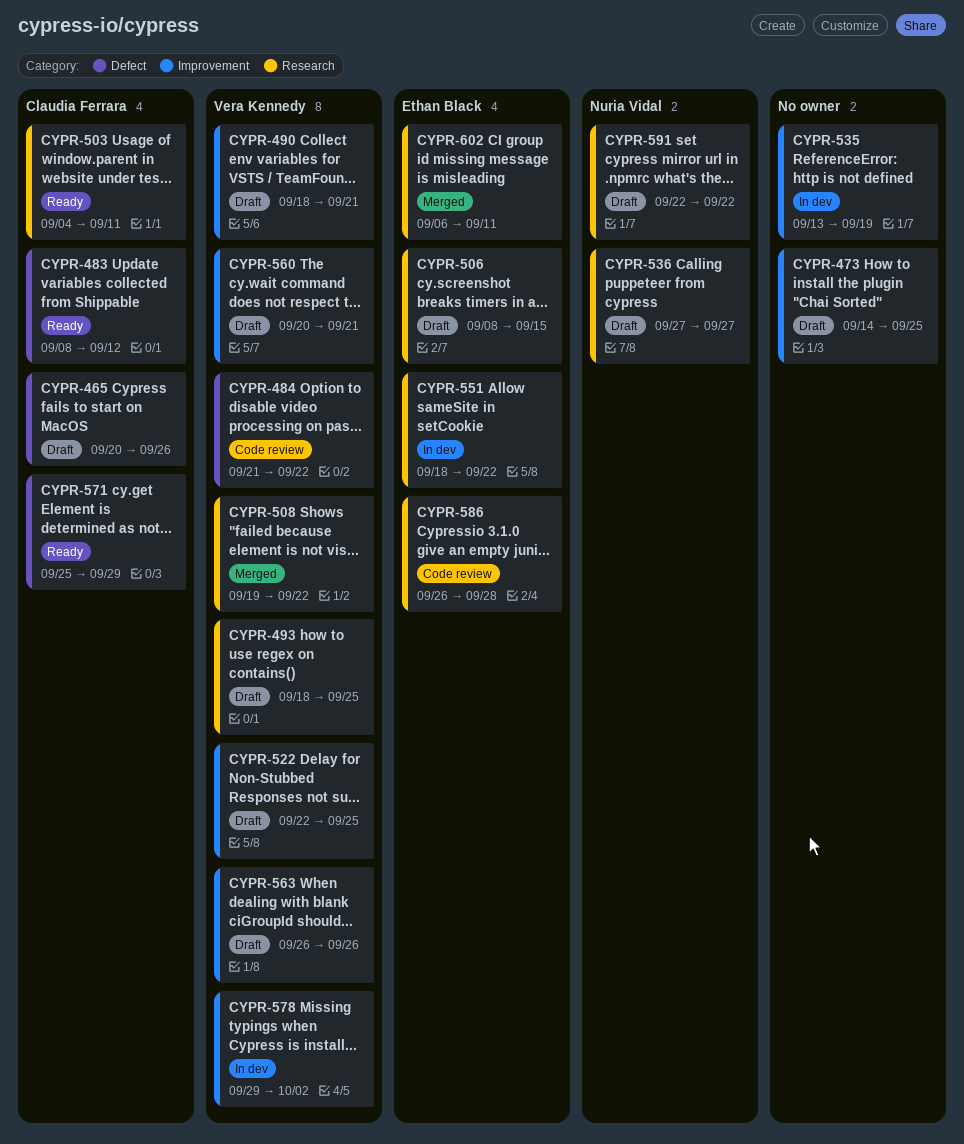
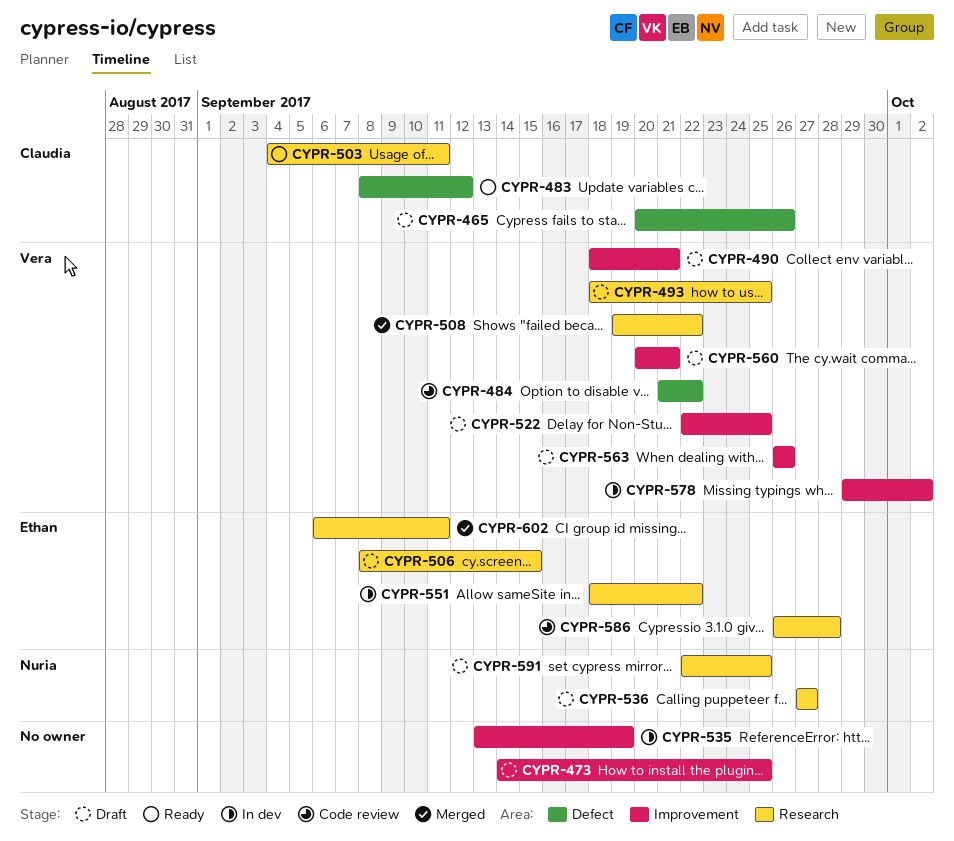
CYPR-571: present -> none
CYPR-591, due: Sep 22 -> Sep 25

